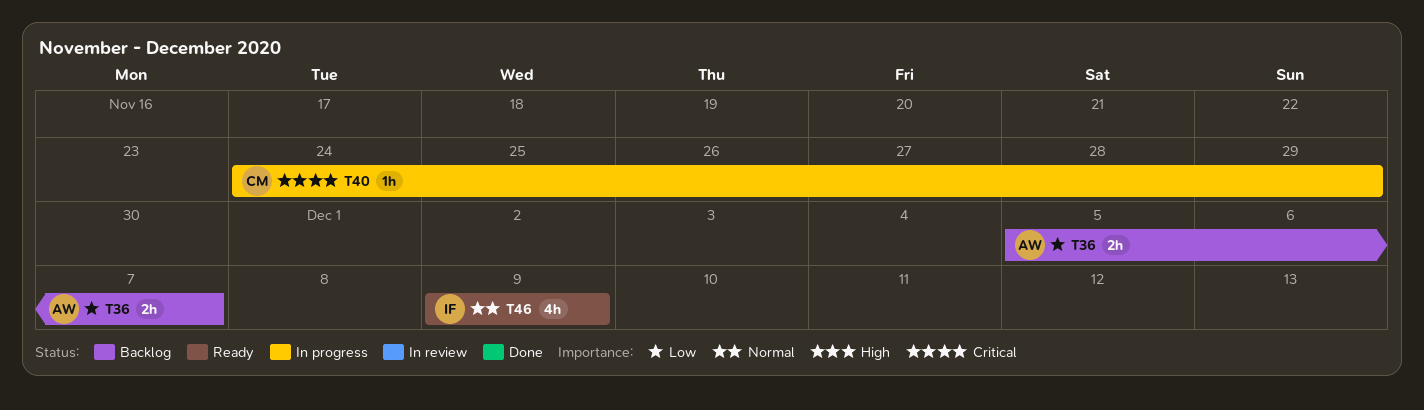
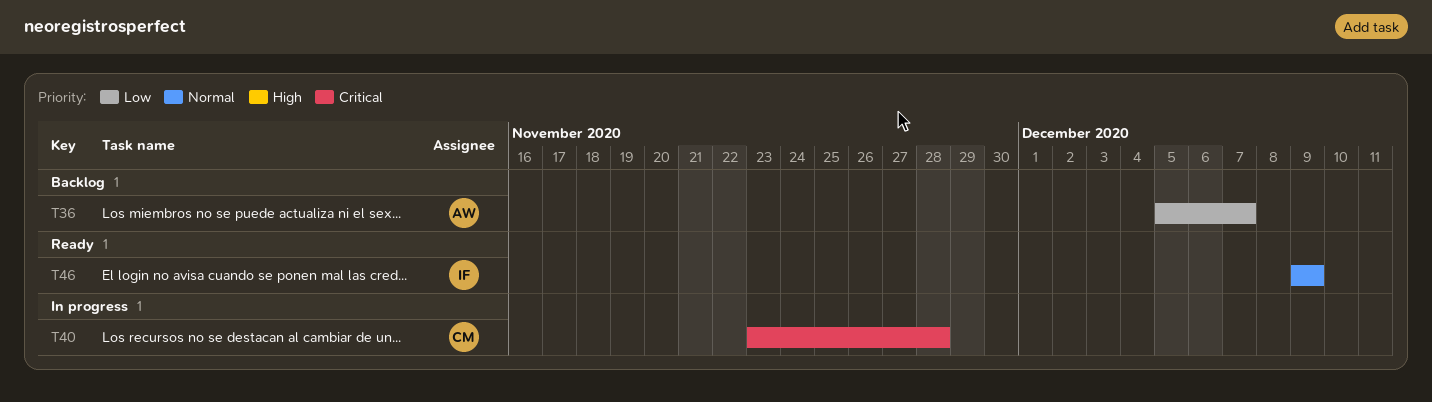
T40, start: Nov 24 -> Nov 23
T40, due: Nov 29 -> Nov 28

